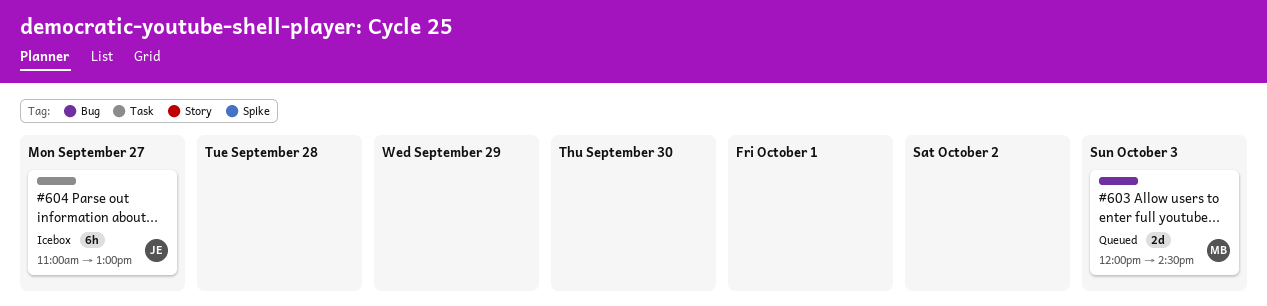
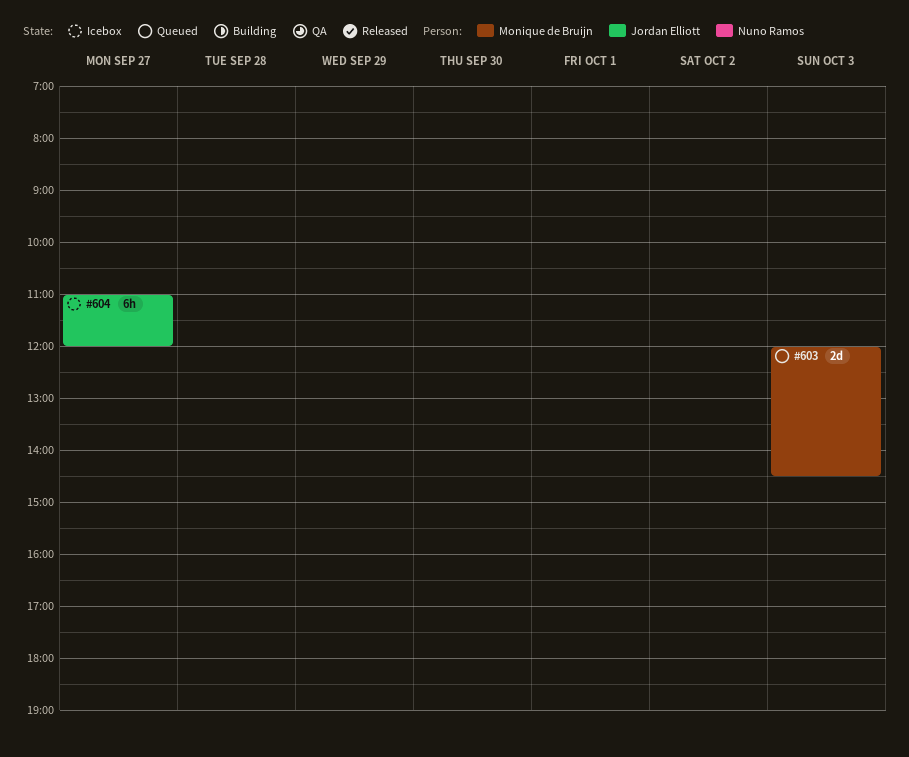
#604, ends: 13:00 -> 12:00

